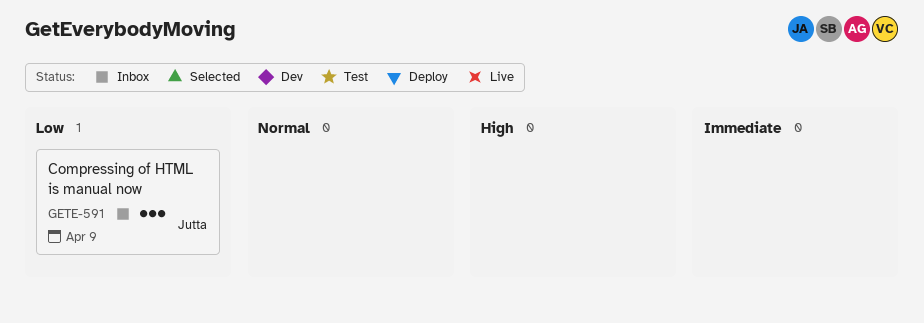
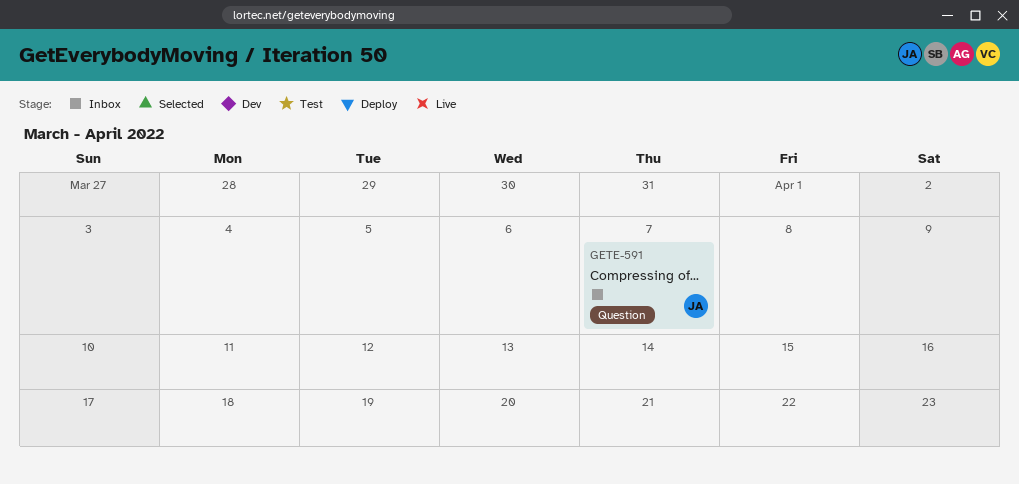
GETE-591, due: Apr 9 -> Apr 7

